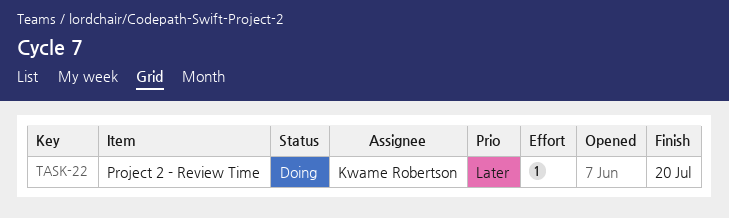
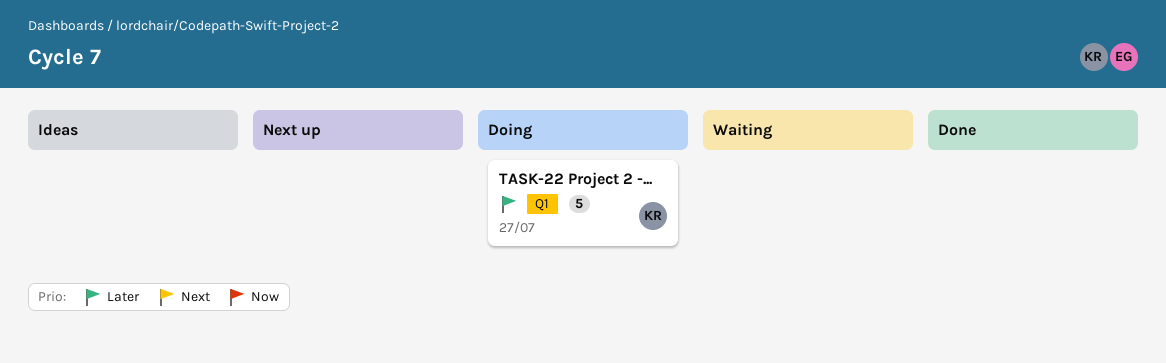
TASK-22, estimate: 1 -> 5
TASK-22, due: Jul 20 -> Jul 27

